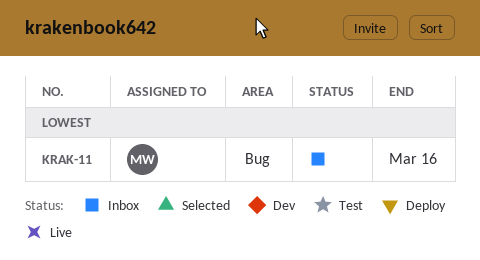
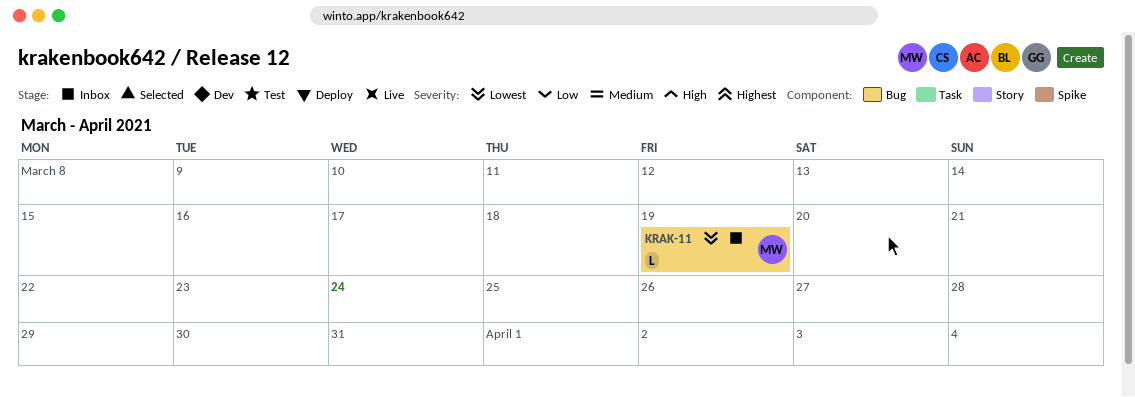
KRAK-11, due: Mar 16 -> Mar 19

